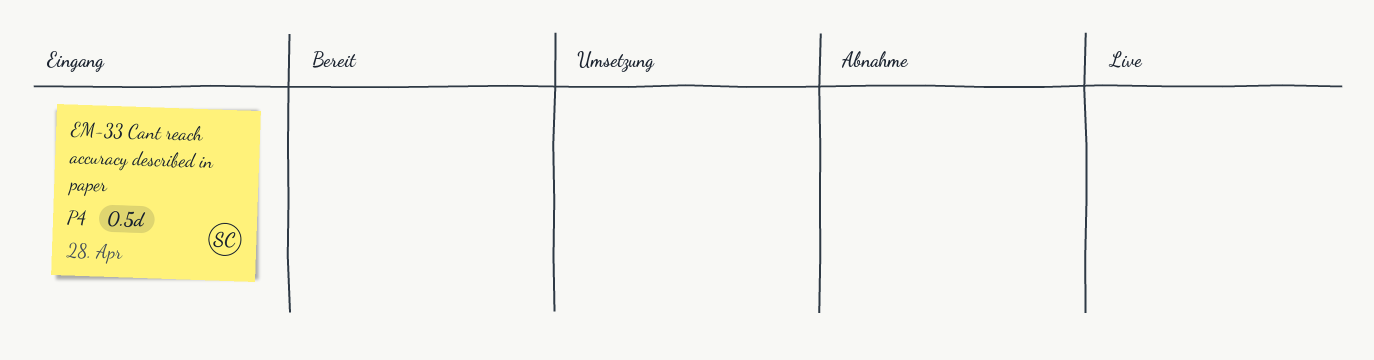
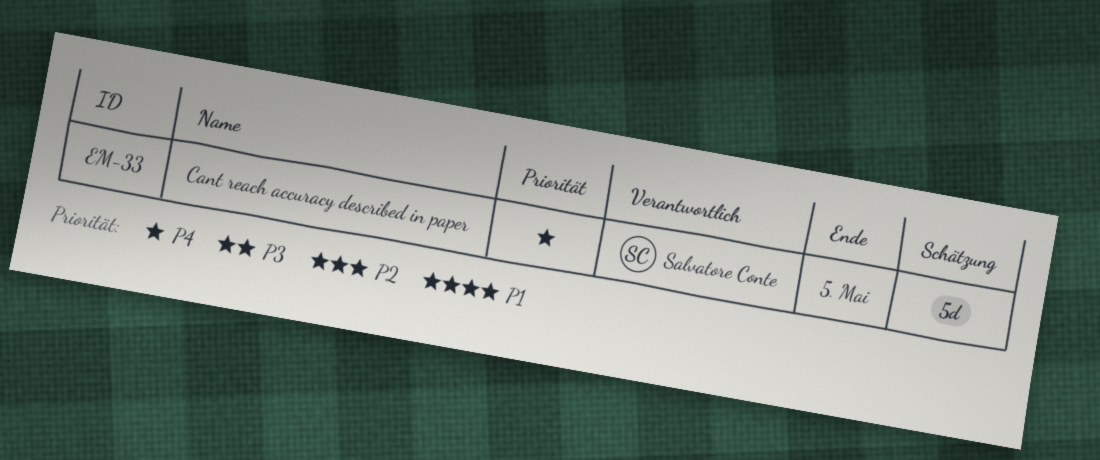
EM-33, estimate: 0.5d -> 5d
EM-33, due: Apr 28 -> May 5

